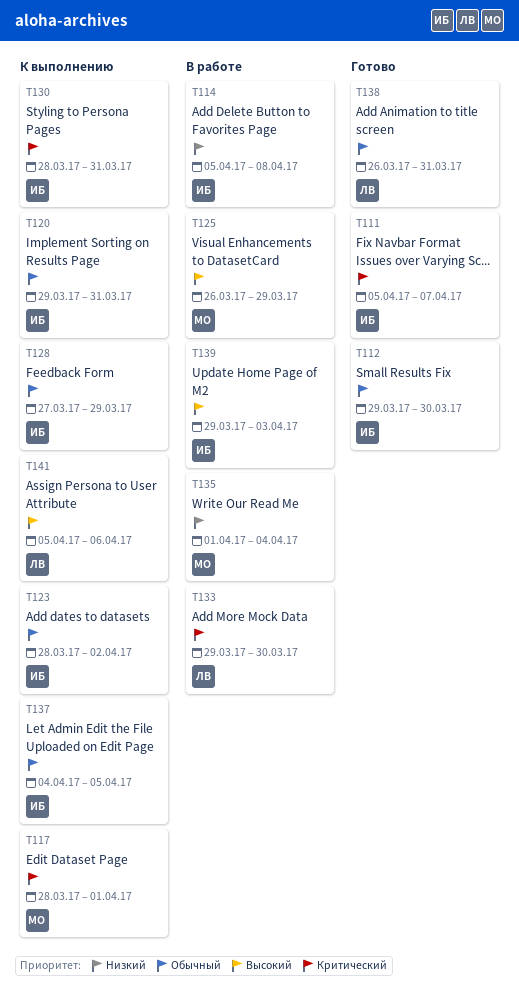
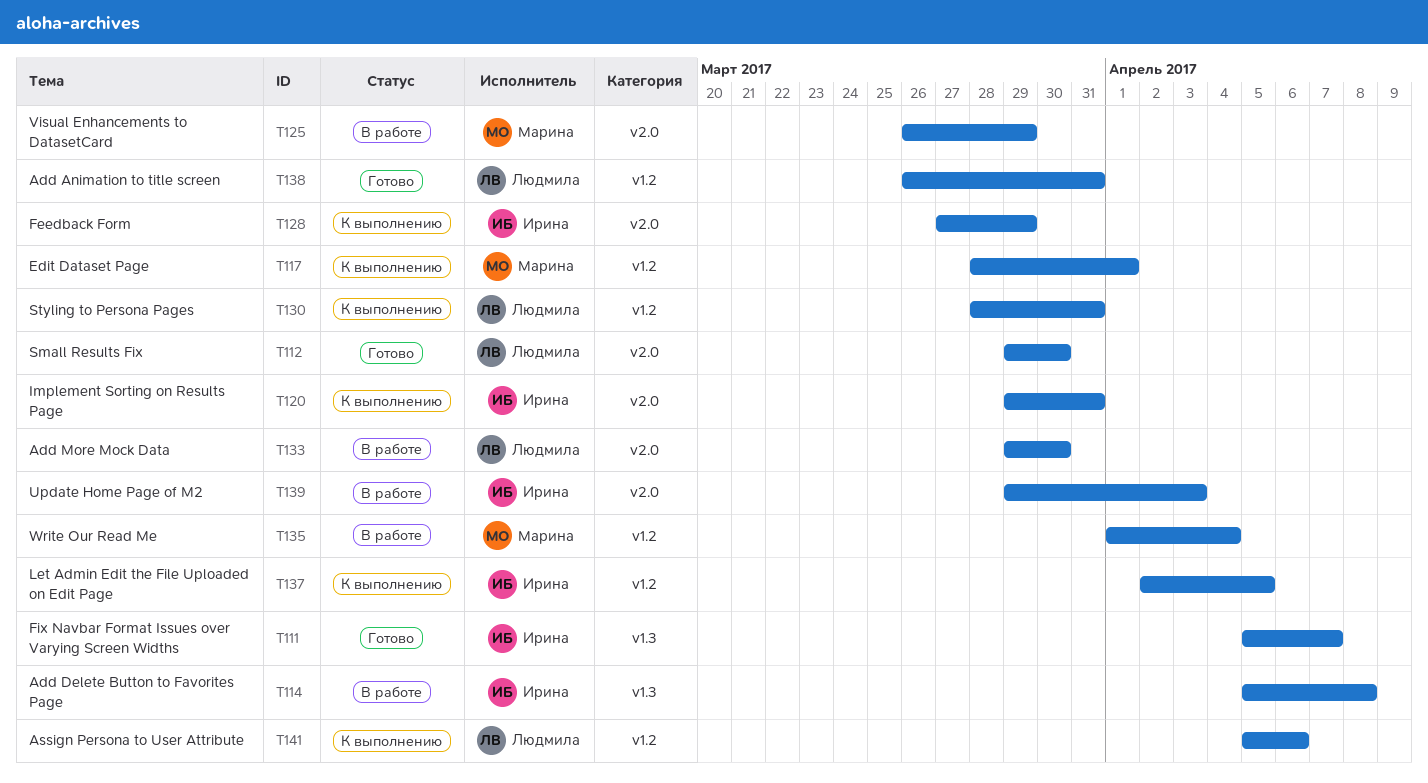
T112, owner: Ирина -> Людмила
T123: present -> none
T130, owner: Ирина -> Людмила
T137, start: Apr 4 -> Apr 2

